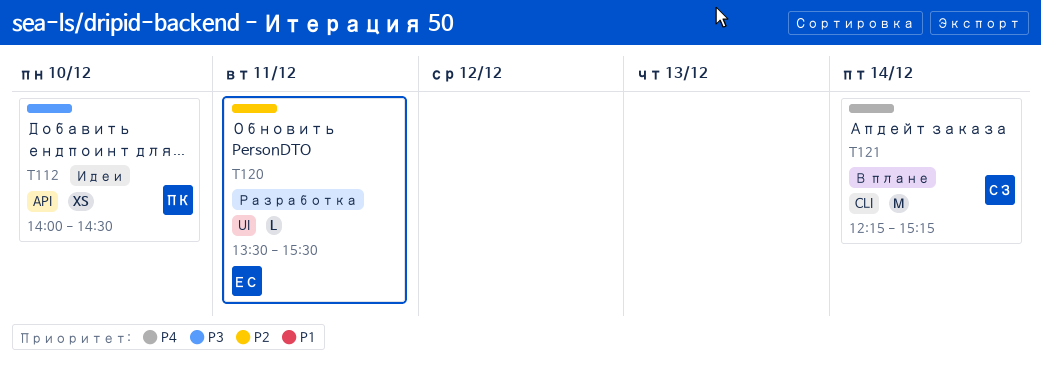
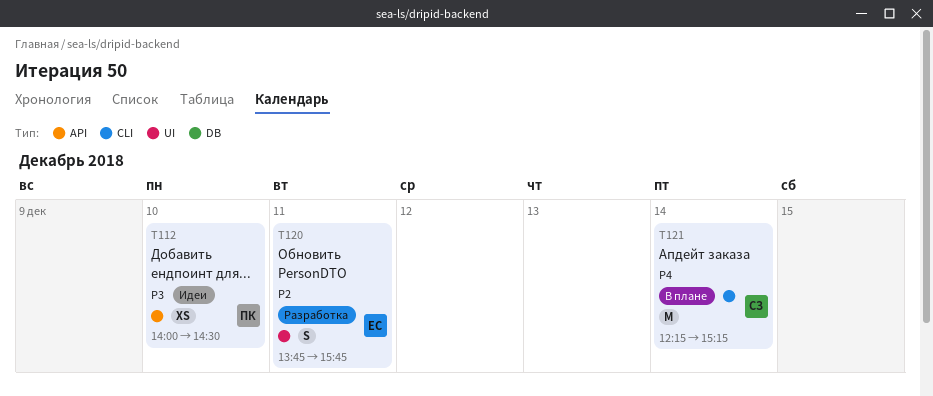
T120, estimate: L -> S
T120, begins: 13:30 -> 13:45
T120, ends: 15:30 -> 15:45

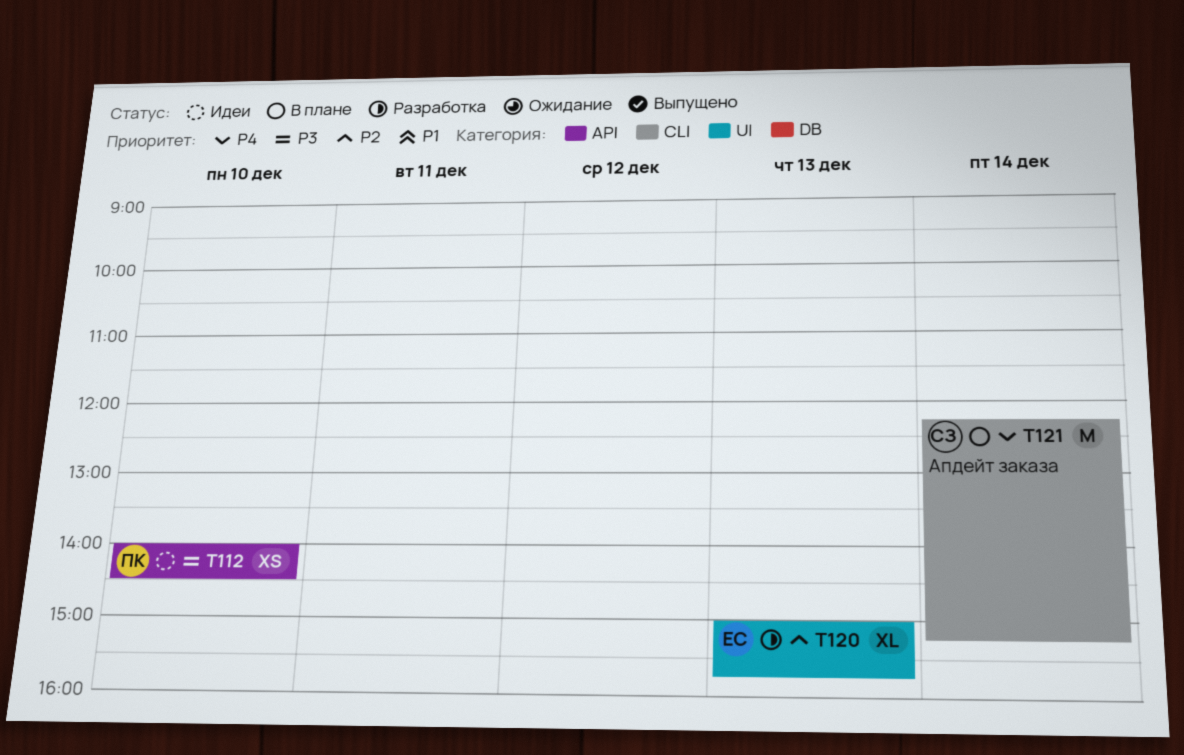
T120, estimate: S -> XL
T120, day: Dec 11 -> Dec 13
T120, begins: 13:45 -> 15:00

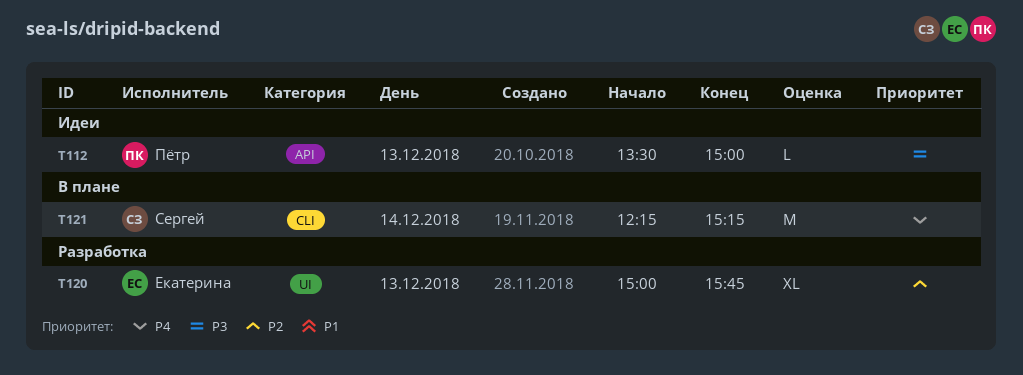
T112, estimate: XS -> L
T112, day: Dec 10 -> Dec 13
T112, begins: 14:00 -> 13:30
T112, ends: 14:30 -> 15:00

